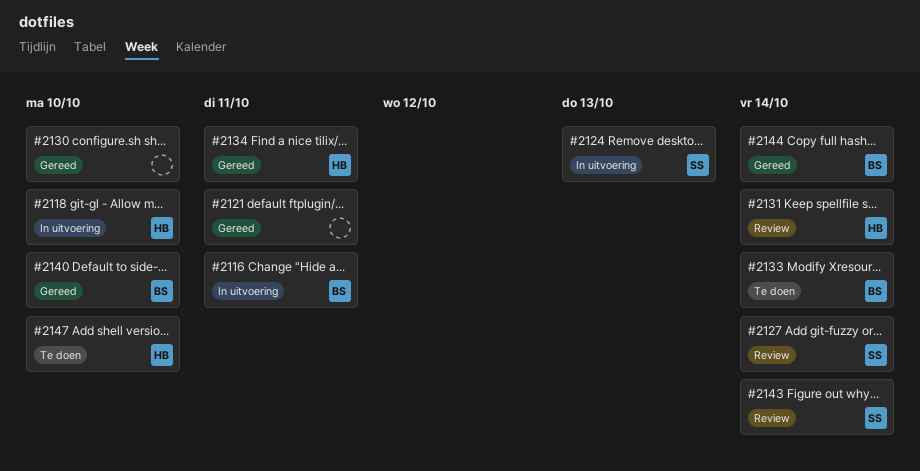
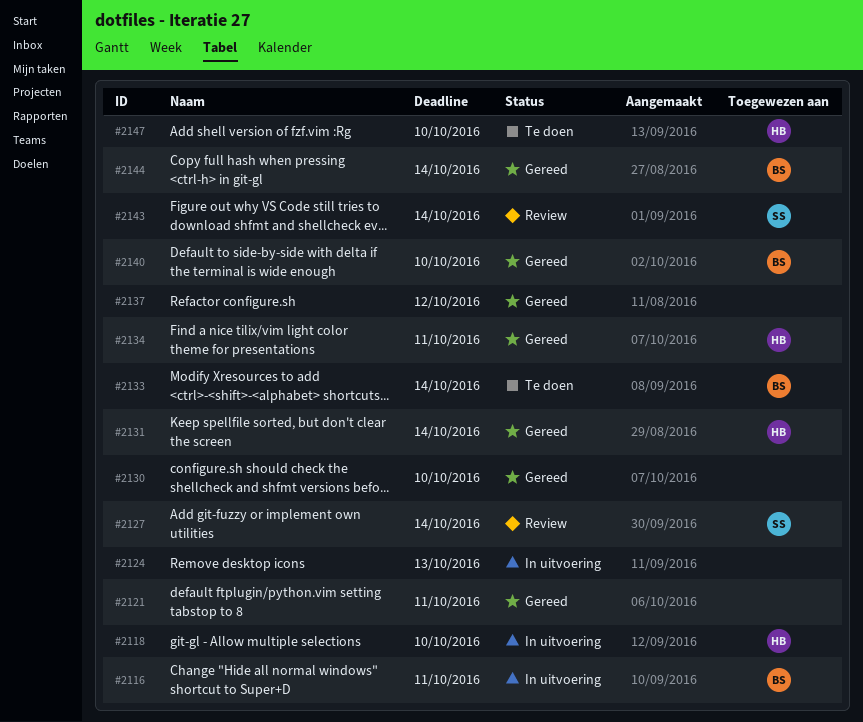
#2124, owner: SS -> none
#2131, status: Review -> Gereed
#2137: none -> present

